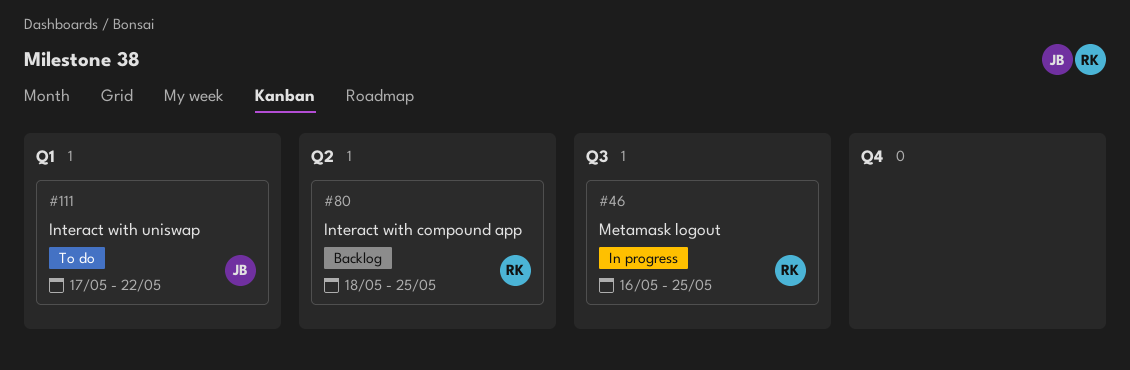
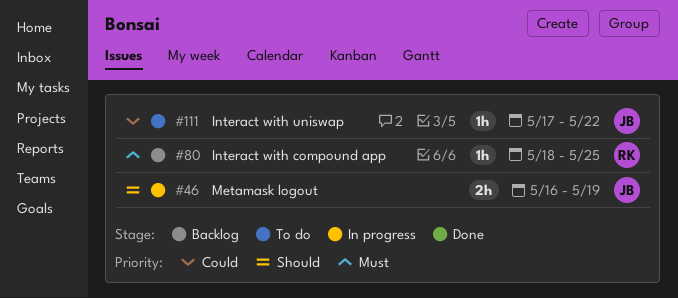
#46, owner: RK -> JB
#46, due: May 25 -> May 19

